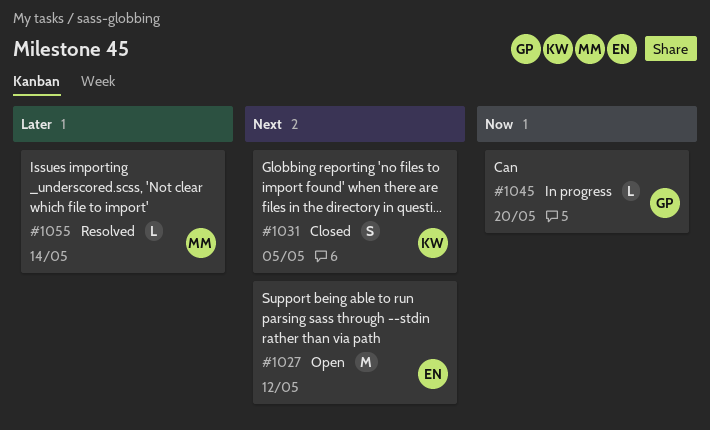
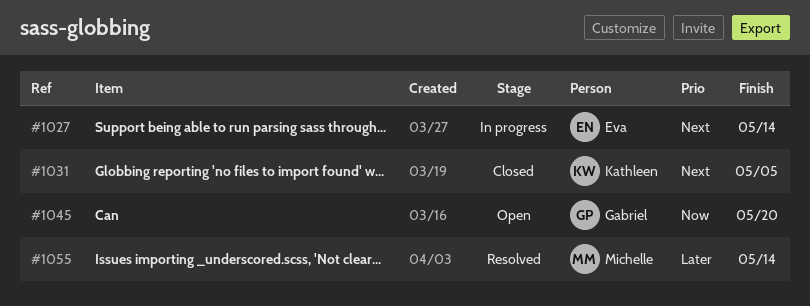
#1027, status: Open -> In progress
#1027, due: May 12 -> May 14
#1045, status: In progress -> Open

